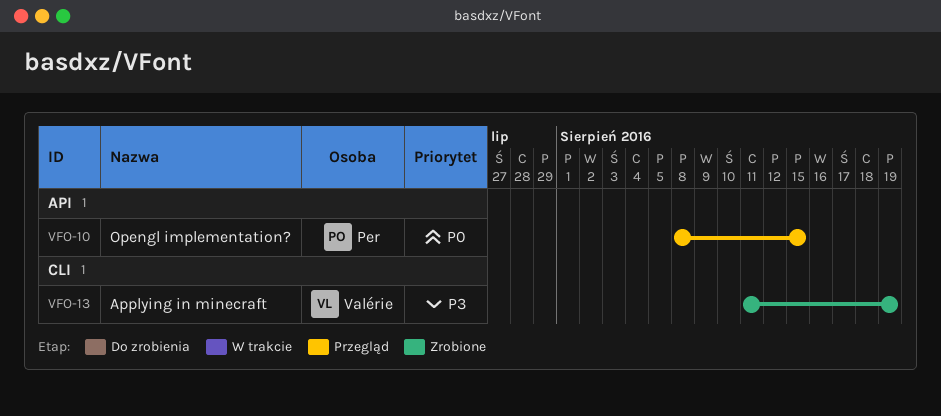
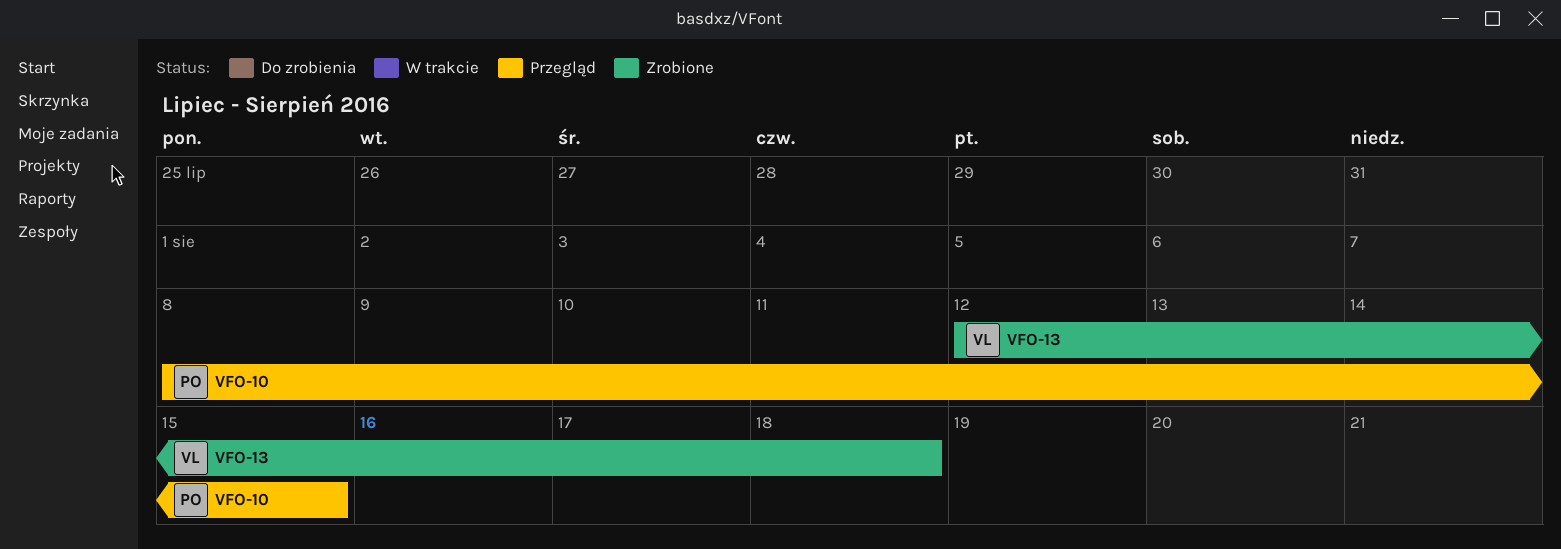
VFO-13, start: Aug 11 -> Aug 12
VFO-13, due: Aug 19 -> Aug 18

